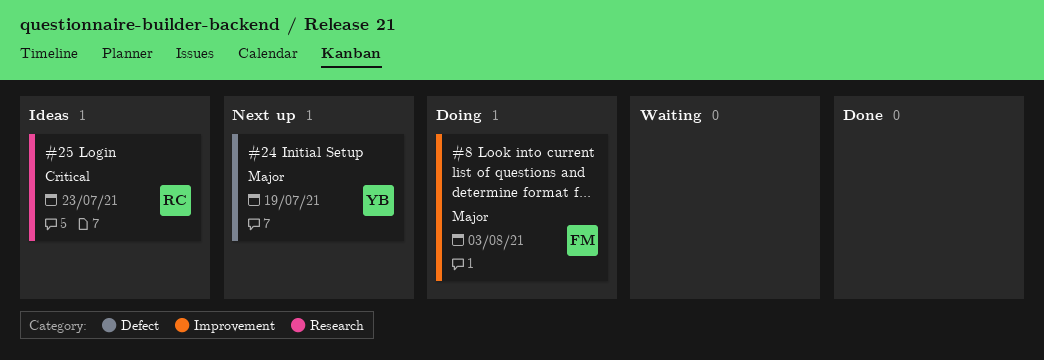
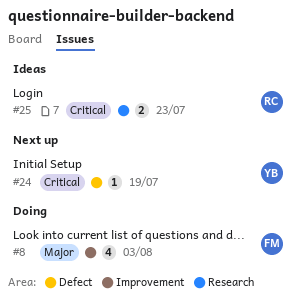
#24, priority: Major -> Critical

